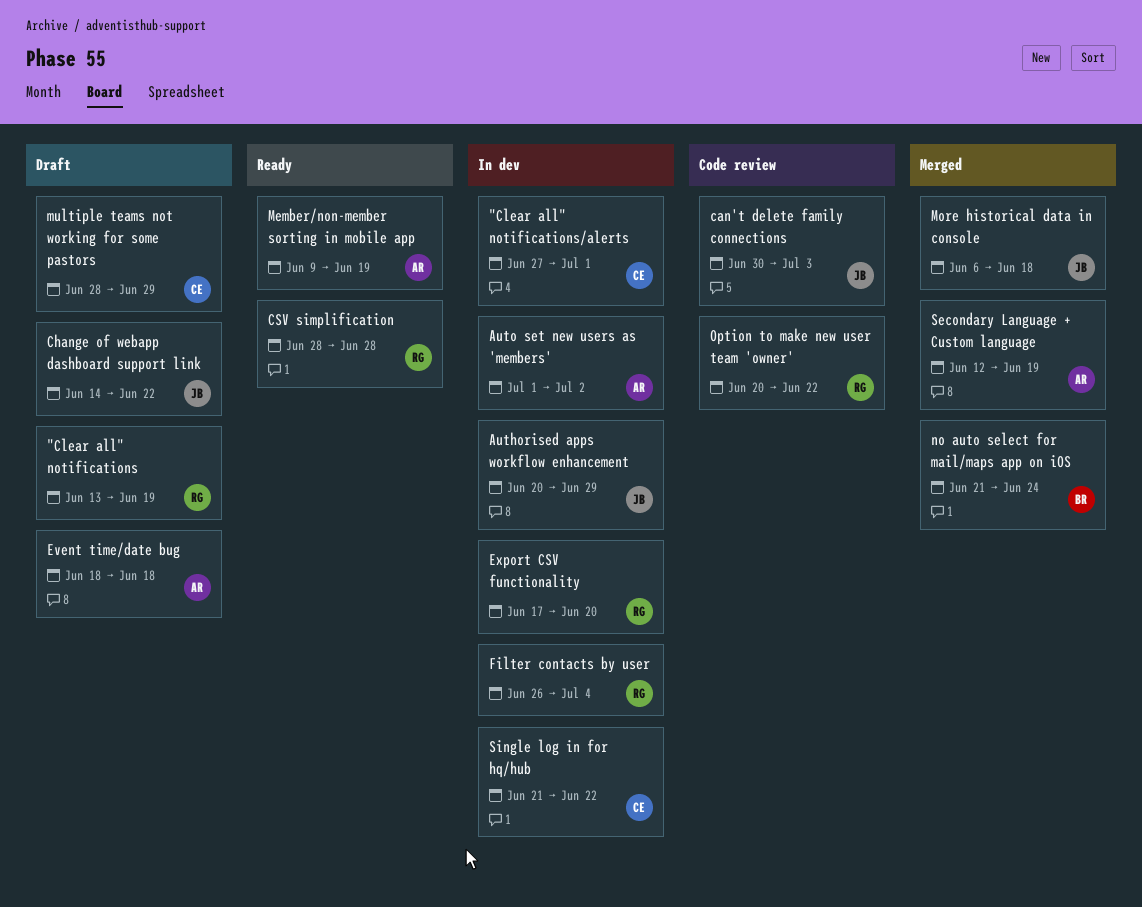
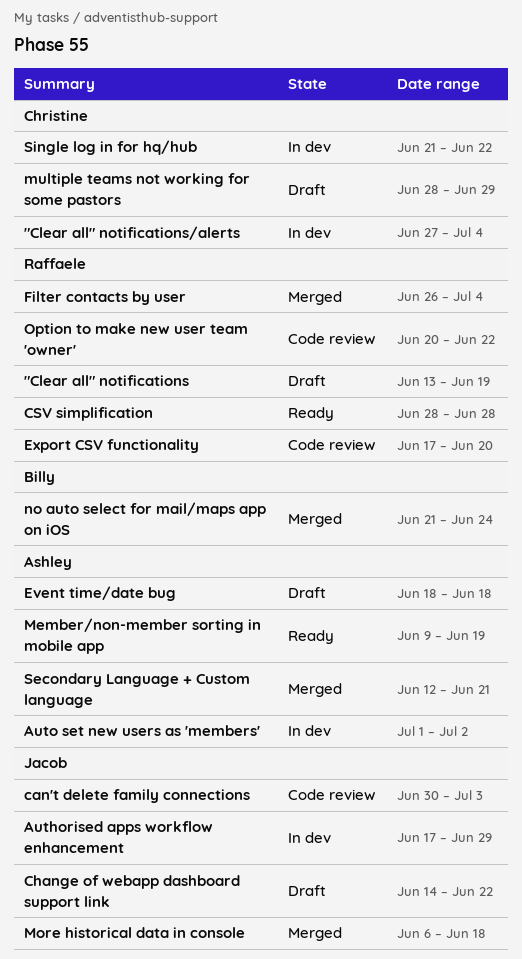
"Clear all" notifications/alerts, due: Jul 1 -> Jul 4
Authorised apps workflow enhancement, start: Jun 20 -> Jun 17
Export CSV functionality, status: In dev -> Code review
Filter contacts by user, status: In dev -> Merged
Secondary Language + Custom language, due: Jun 19 -> Jun 21

